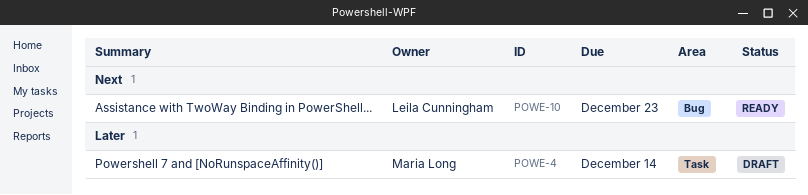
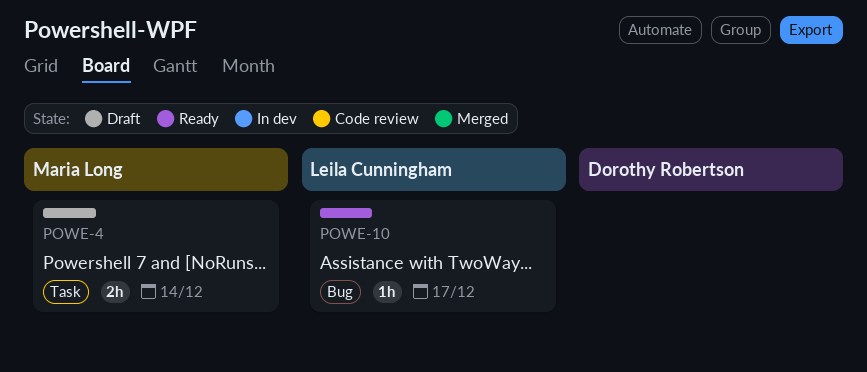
POWE-10, due: Dec 23 -> Dec 17

